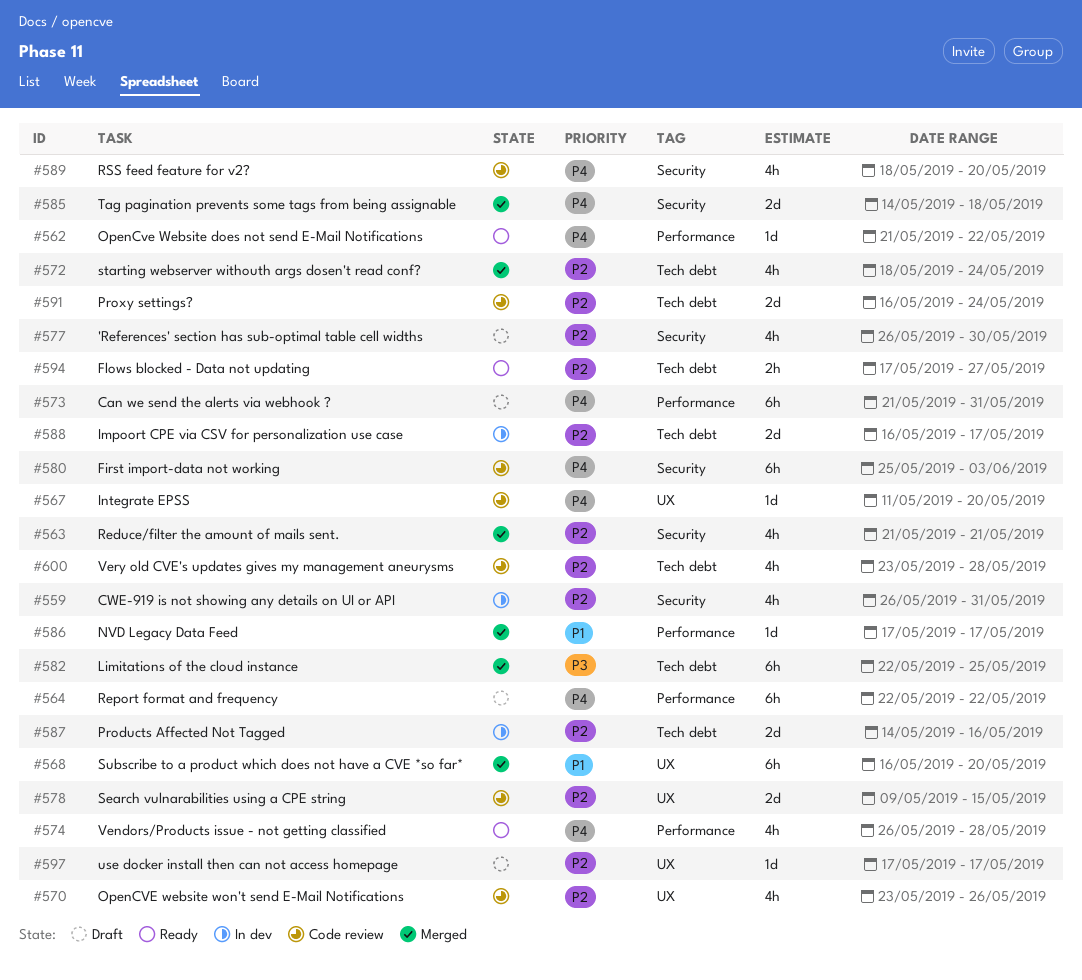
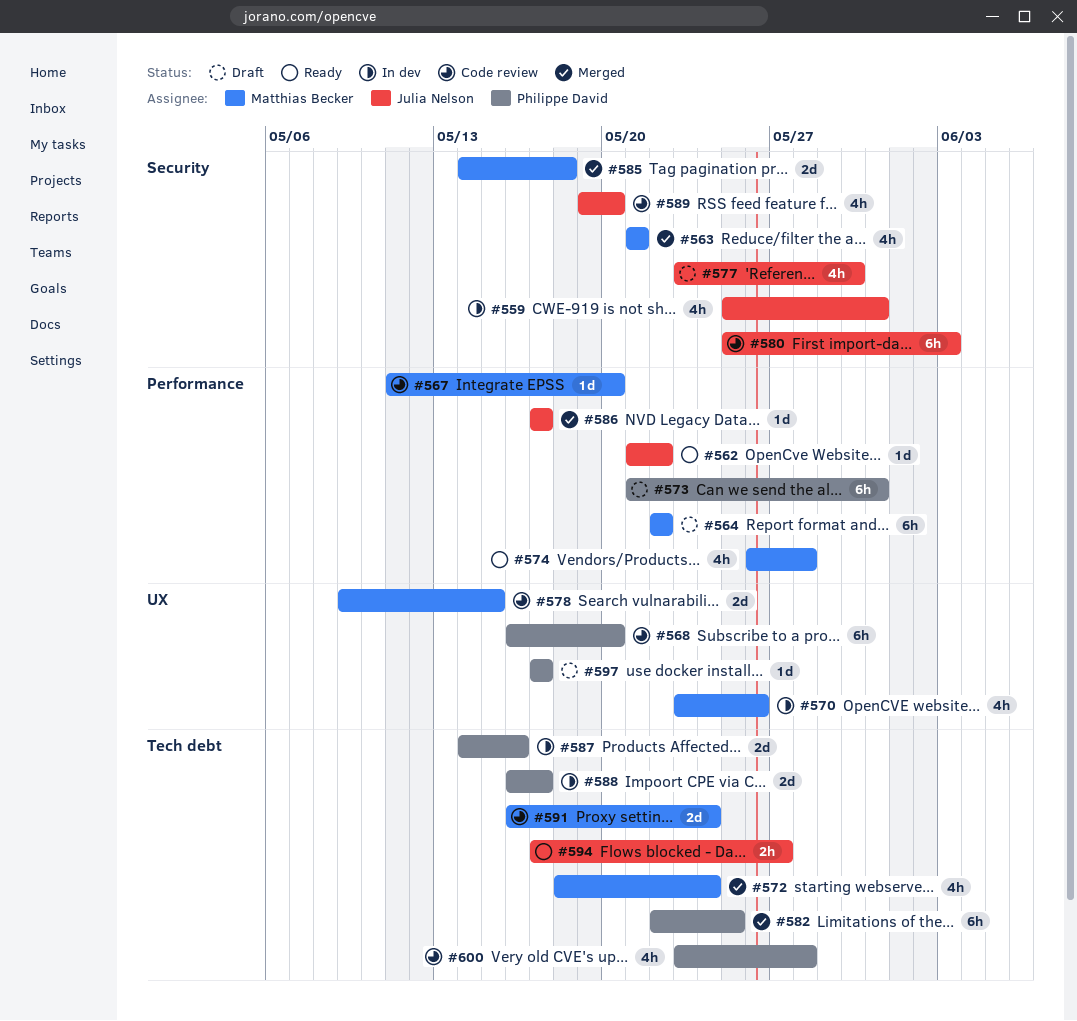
#559, start: May 26 -> May 25
#567, label: UX -> Performance
#568, status: Merged -> Code review
#570, status: Code review -> In dev
#577, start: May 26 -> May 23
#589, start: May 18 -> May 19

